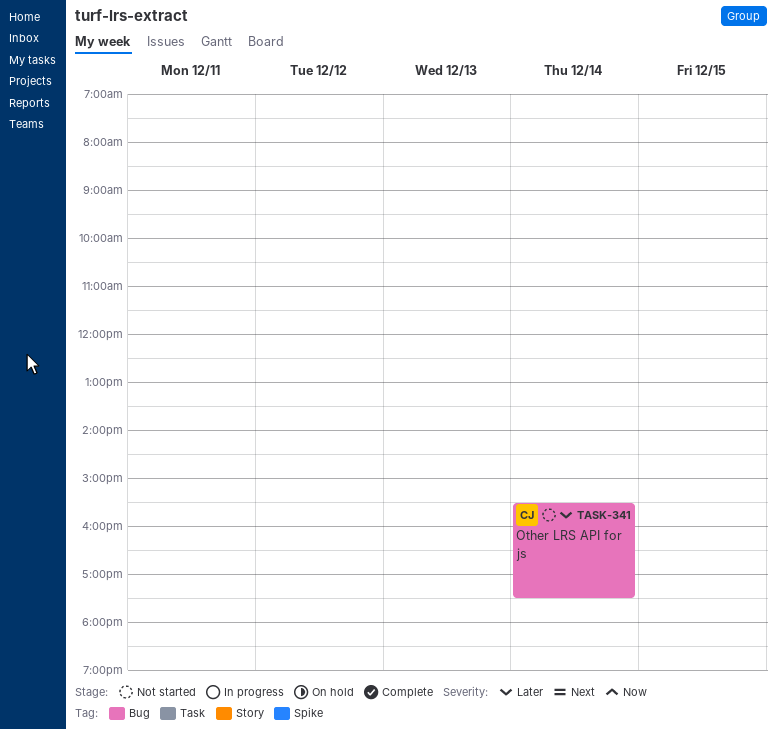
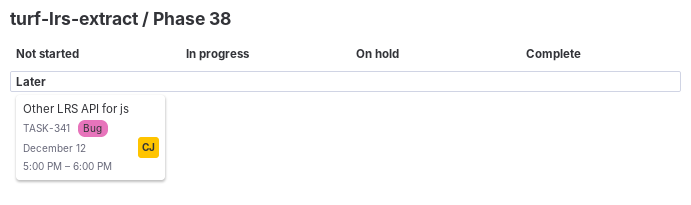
TASK-341, day: Dec 14 -> Dec 12
TASK-341, begins: 15:30 -> 17:00
TASK-341, ends: 17:30 -> 18:00

